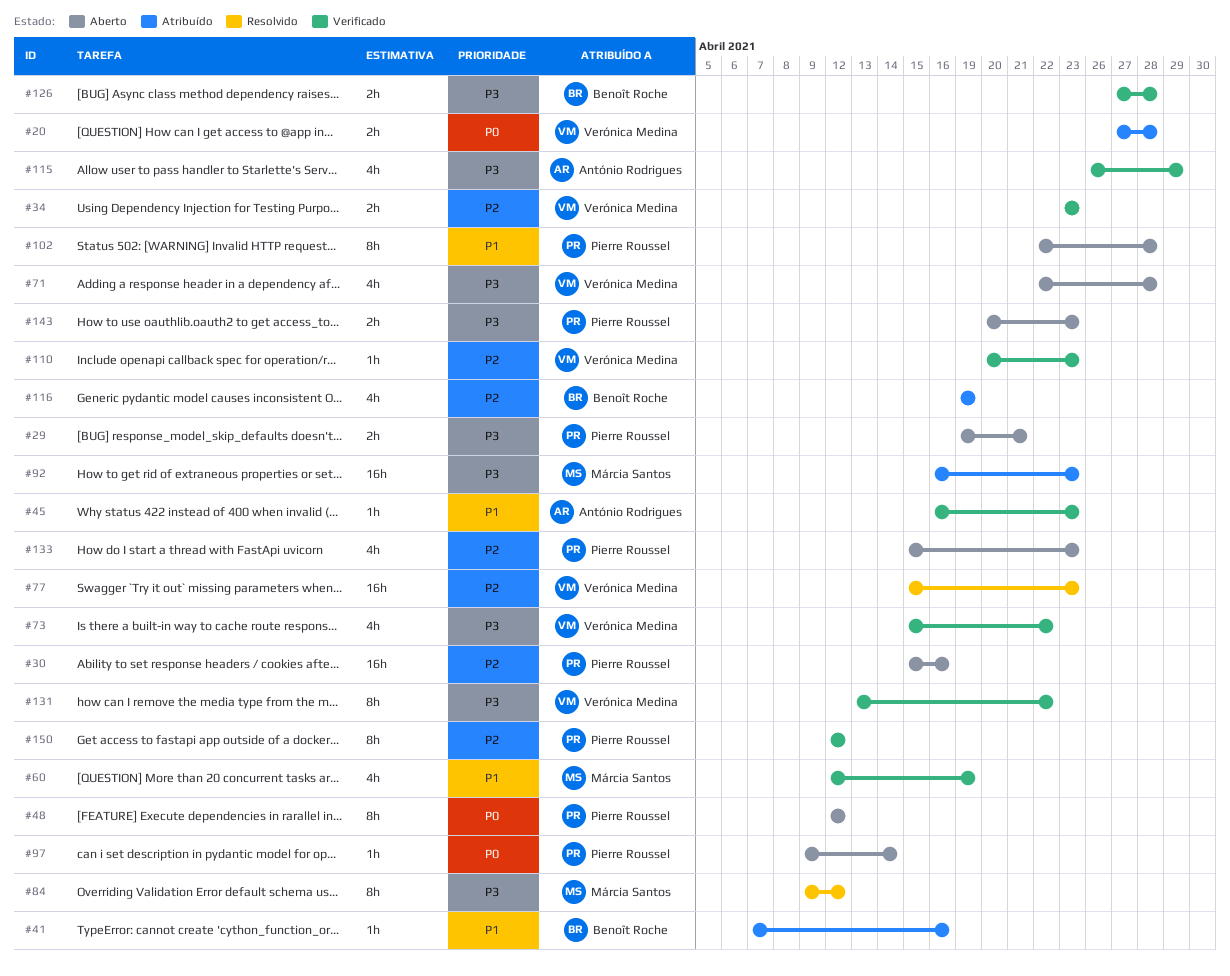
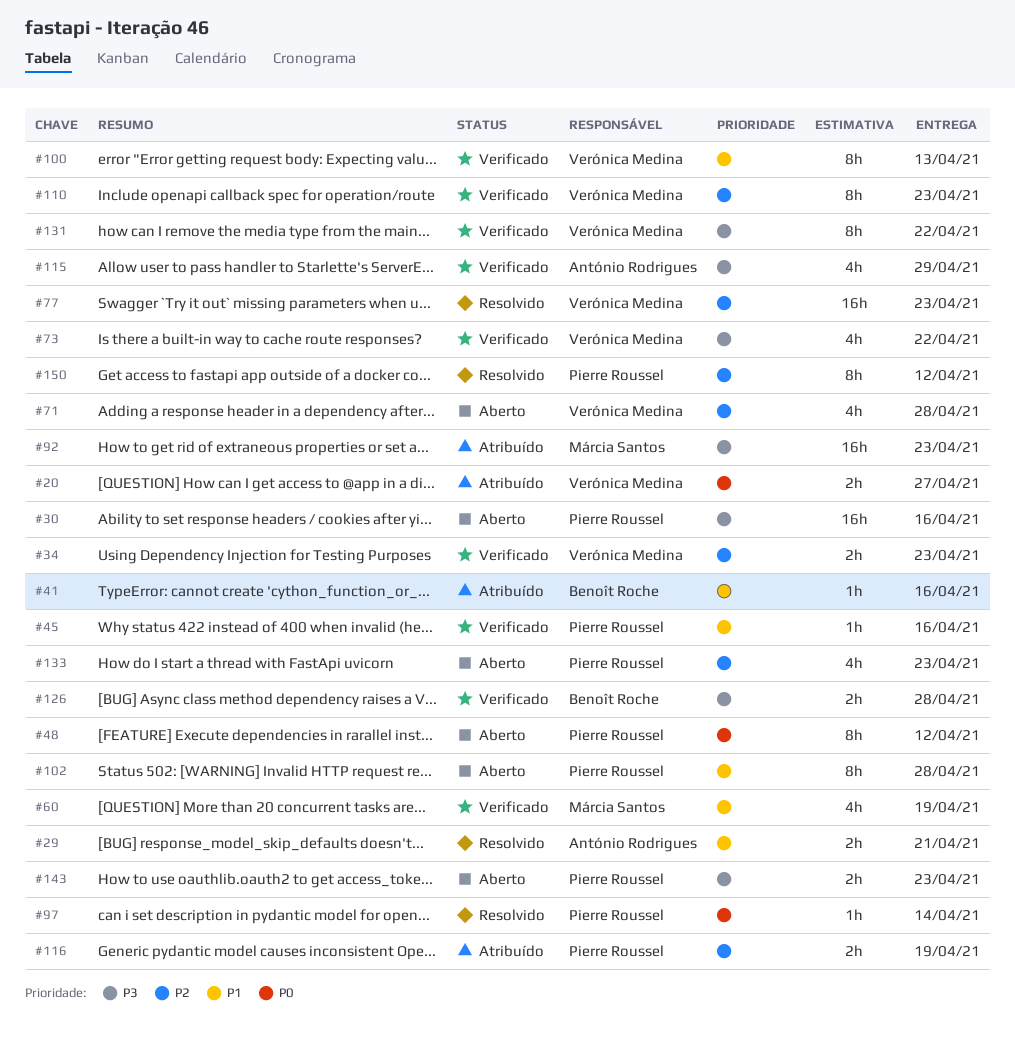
#20, due: Apr 28 -> Apr 27
#29, status: Aberto -> Resolvido
#29, owner: Pierre Roussel -> António Rodrigues
#29, priority: P3 -> P1
#30, priority: P2 -> P3
#45, owner: António Rodrigues -> Pierre Roussel
#45, due: Apr 23 -> Apr 16
#71, priority: P3 -> P2
#84: present -> none
#97, status: Aberto -> Resolvido
#100: none -> present
#110, estimate: 1h -> 8h
#116, owner: Benoît Roche -> Pierre Roussel
#116, estimate: 4h -> 2h
#150, status: Verificado -> Resolvido

